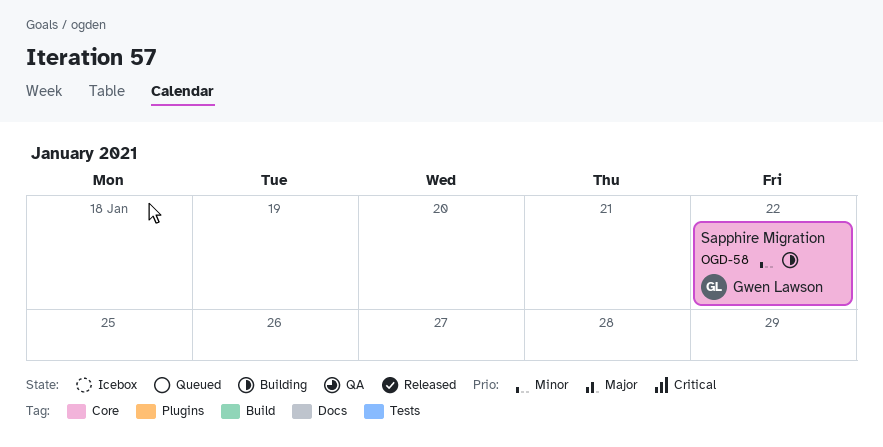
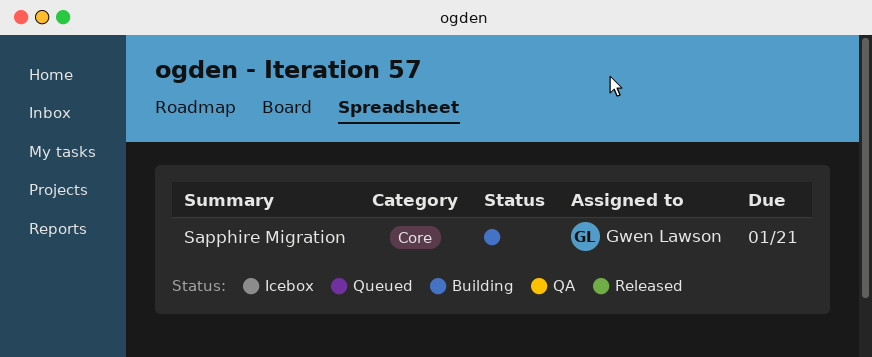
Sapphire Migration, due: Jan 22 -> Jan 21

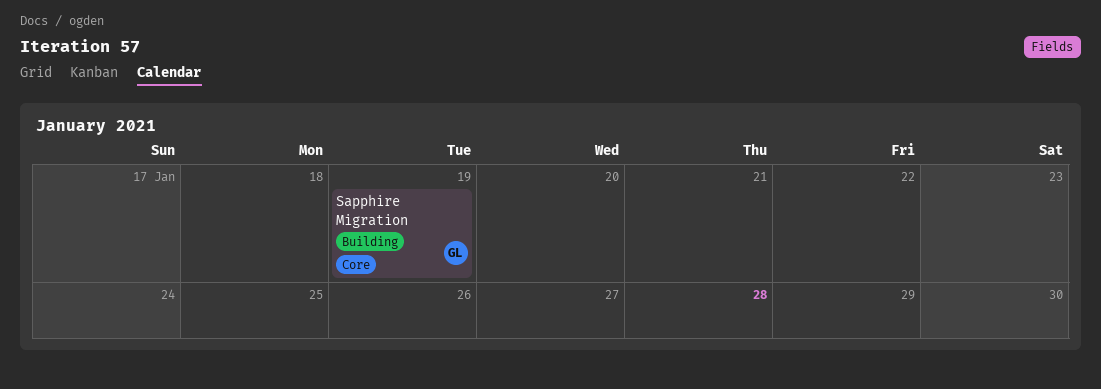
Sapphire Migration, due: Jan 21 -> Jan 19

